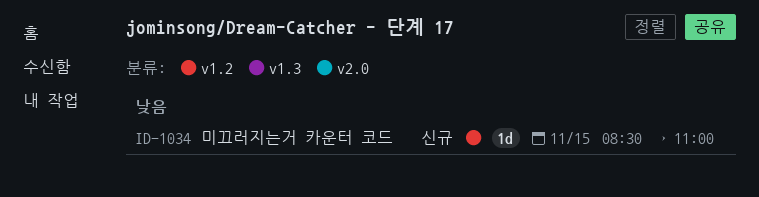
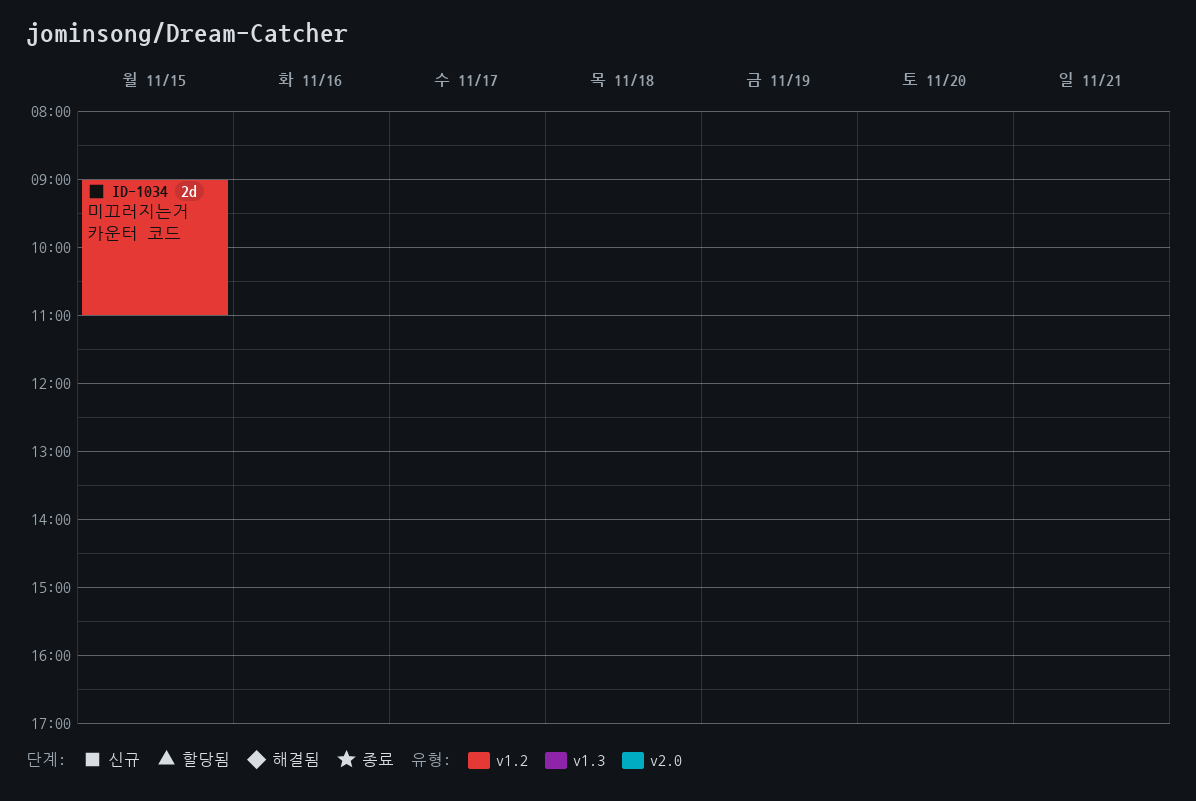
ID-1034, estimate: 1d -> 2d
ID-1034, begins: 08:30 -> 09:00

